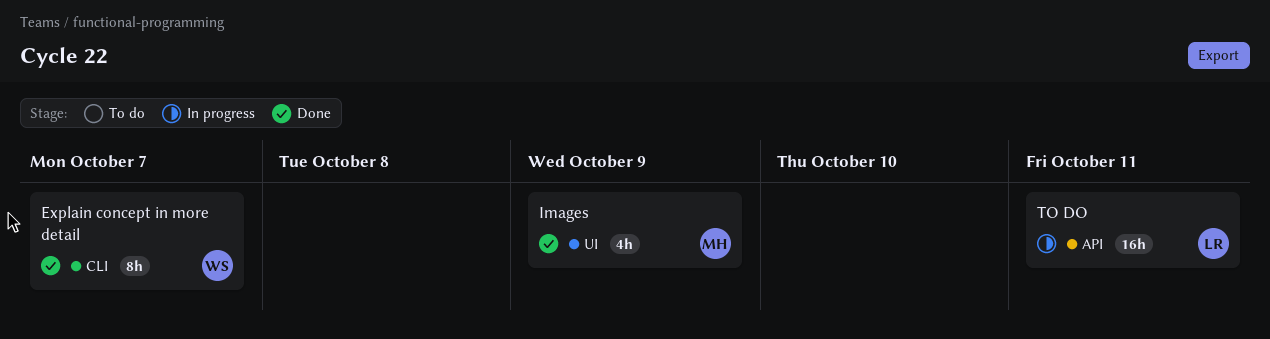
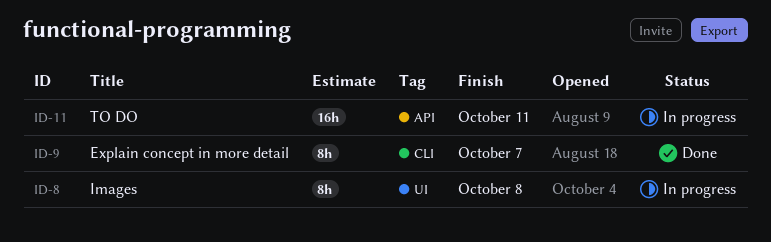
Images, status: Done -> In progress
Images, estimate: 4h -> 8h
Images, due: Oct 9 -> Oct 8

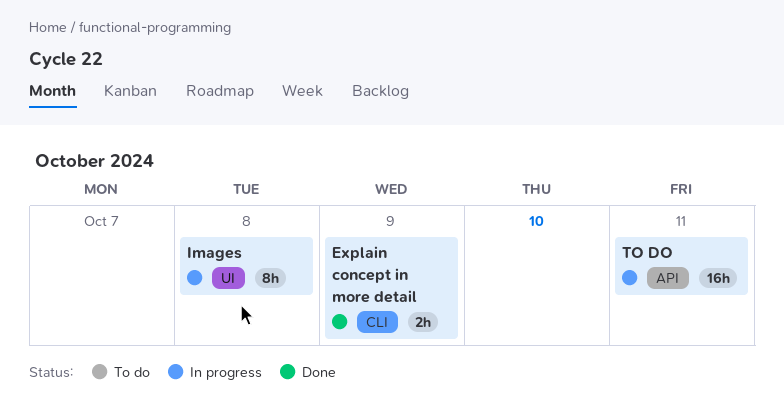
Explain concept in more detail, estimate: 8h -> 2h
Explain concept in more detail, due: Oct 7 -> Oct 9

